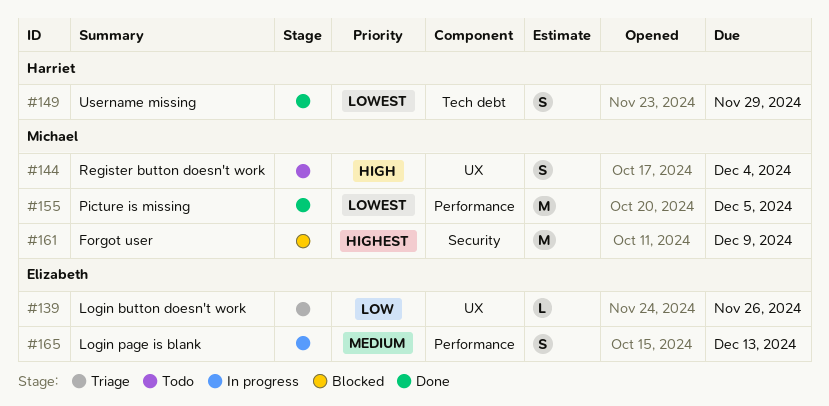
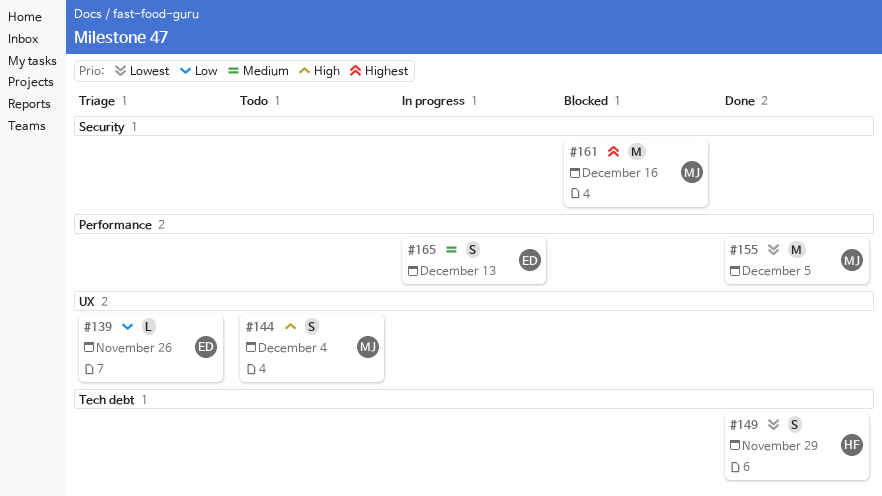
#161, due: Dec 9 -> Dec 16

